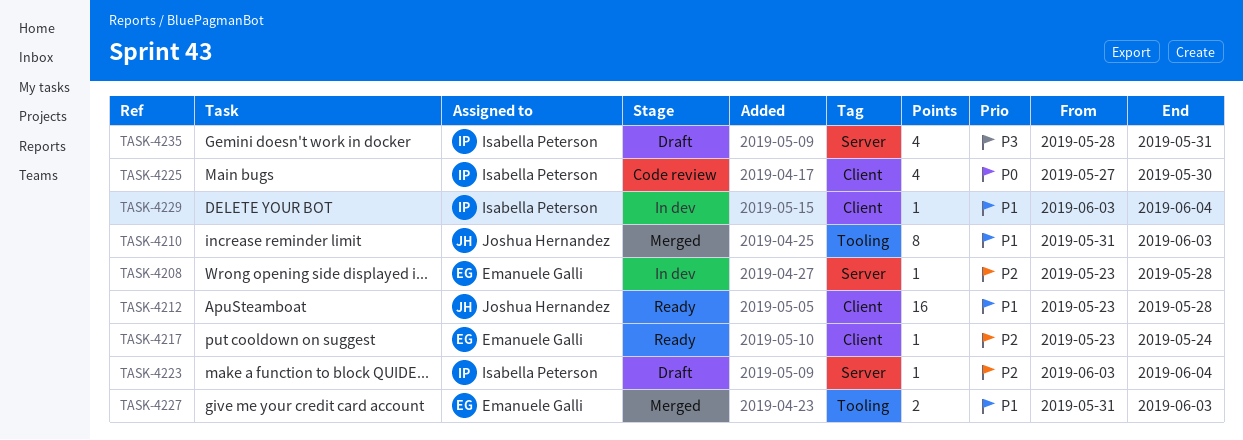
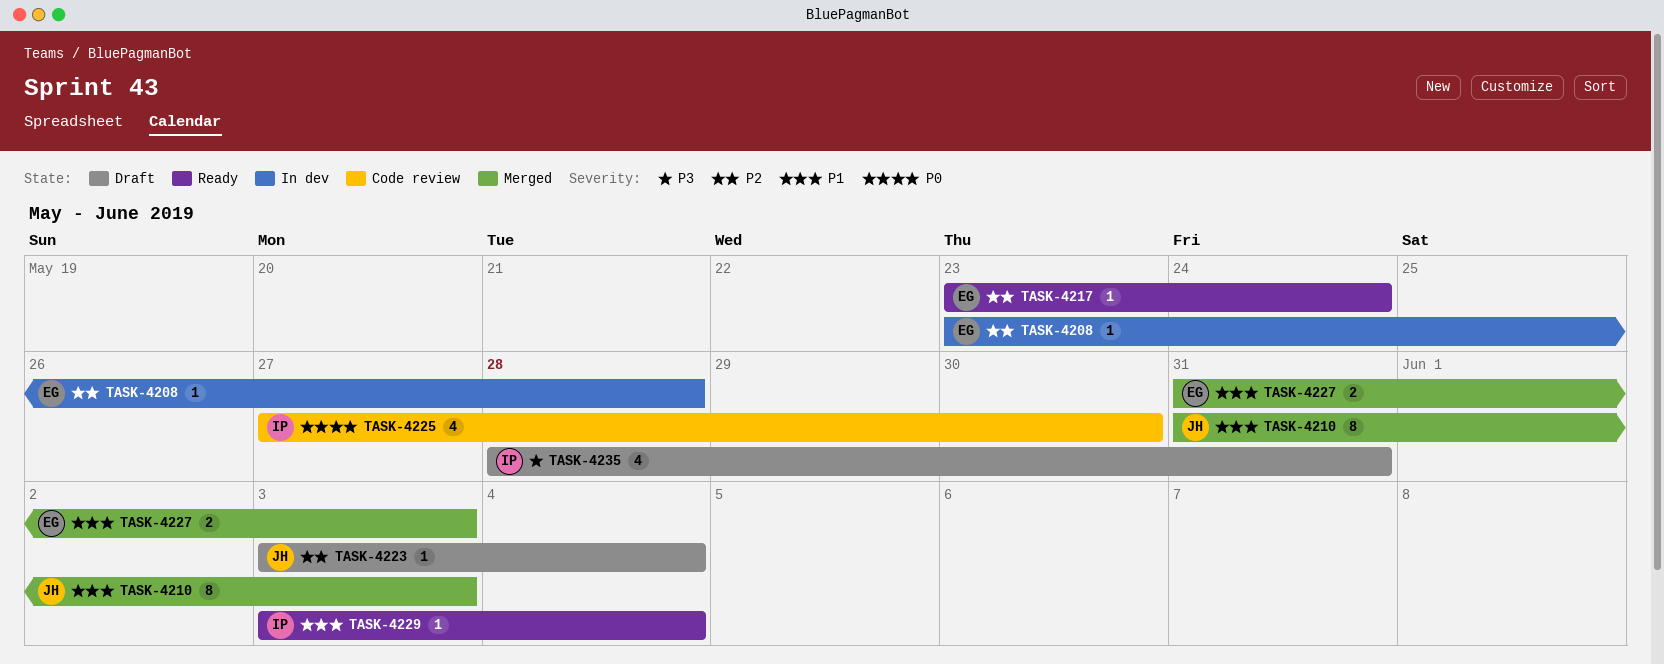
TASK-4212: present -> none
TASK-4223, owner: Isabella Peterson -> Joshua Hernandez
TASK-4229, status: In dev -> Ready

